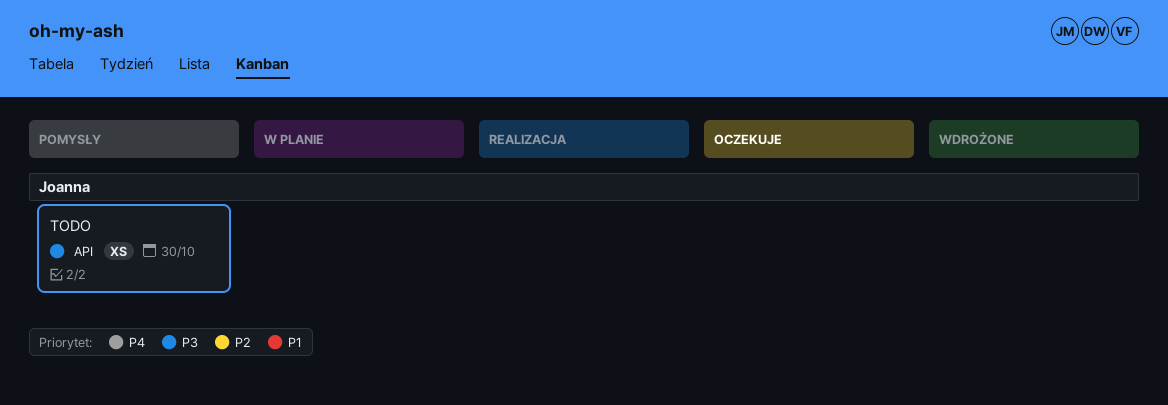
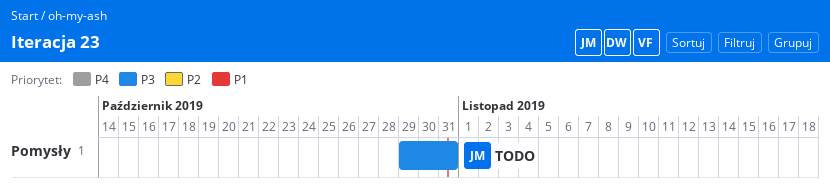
TODO, due: Oct 30 -> Oct 31

